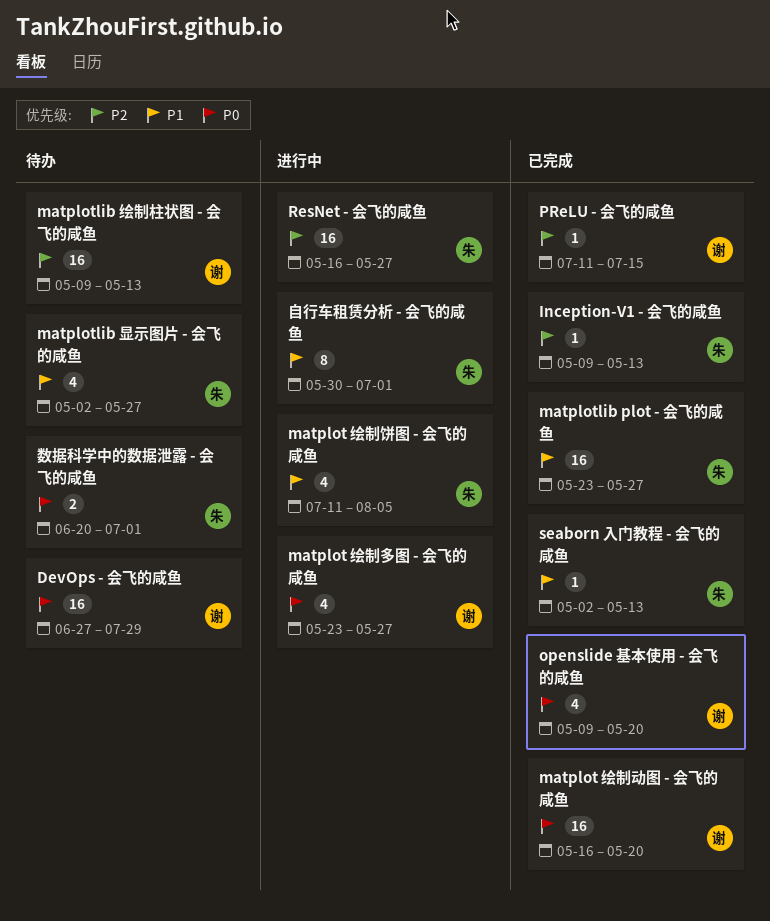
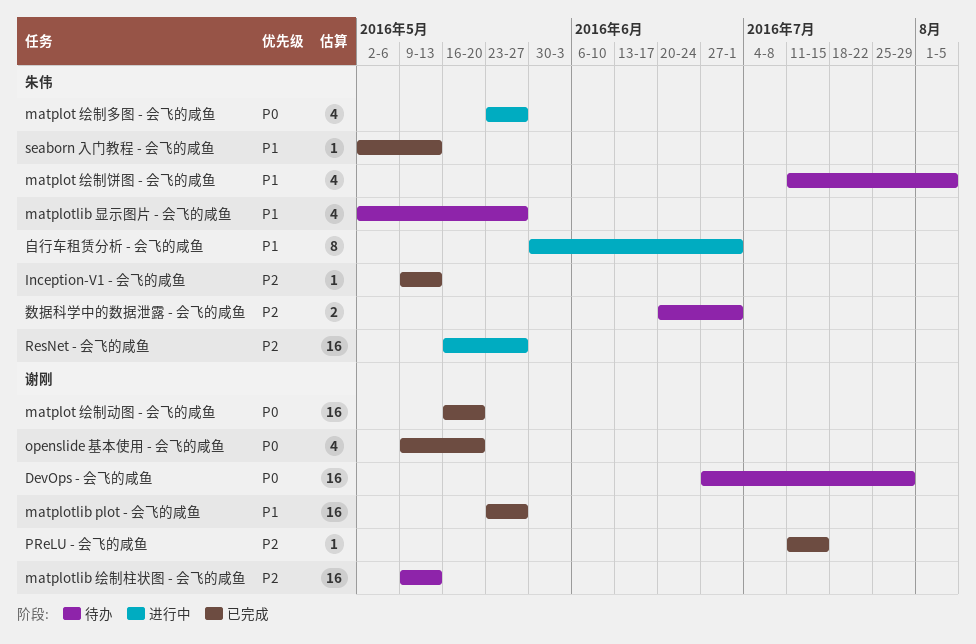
matplot 绘制多图 - 会飞的咸鱼, owner: 谢刚 -> 朱伟
matplot 绘制饼图 - 会飞的咸鱼, status: 进行中 -> 待办
matplotlib plot - 会飞的咸鱼, owner: 朱伟 -> 谢刚
数据科学中的数据泄露 - 会飞的咸鱼, priority: P0 -> P2

